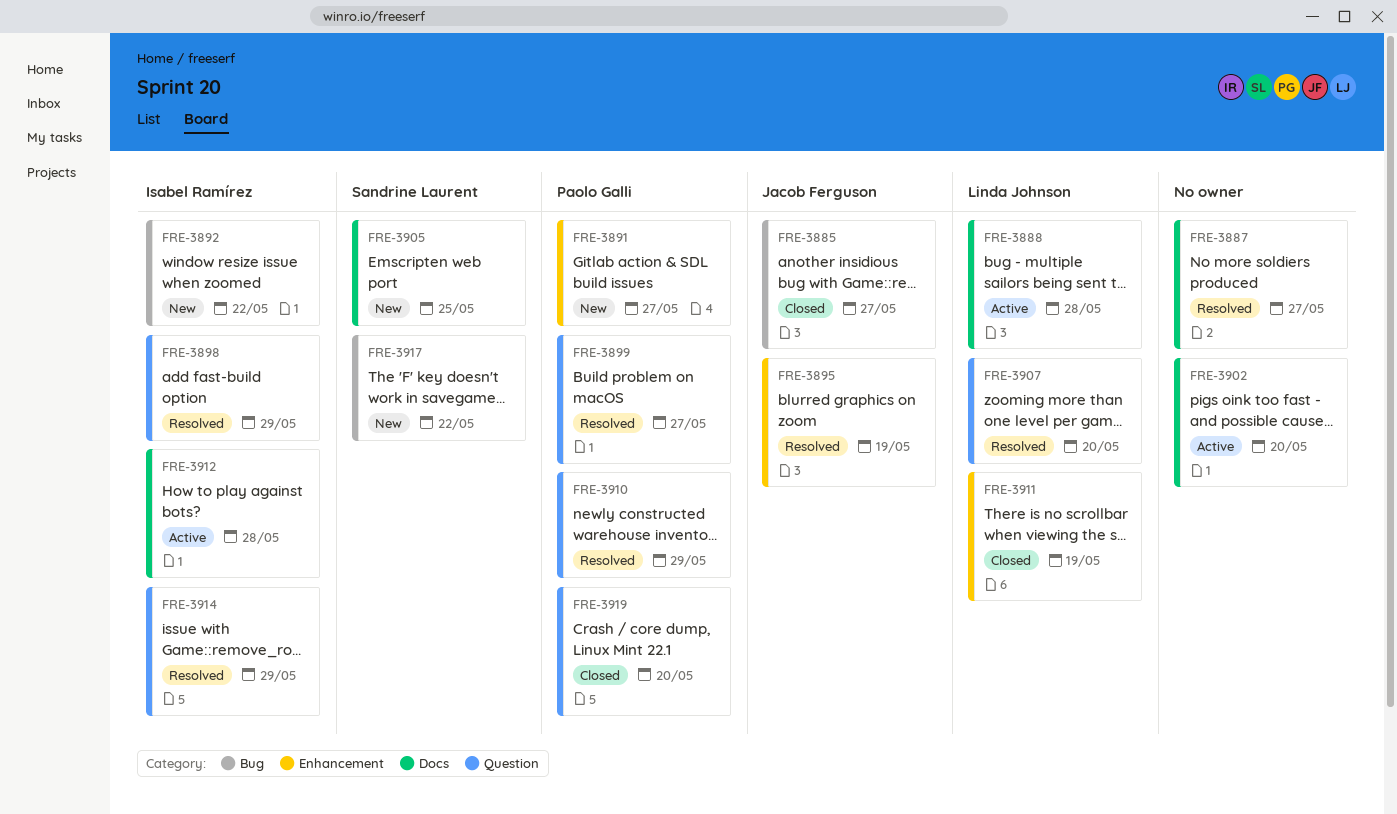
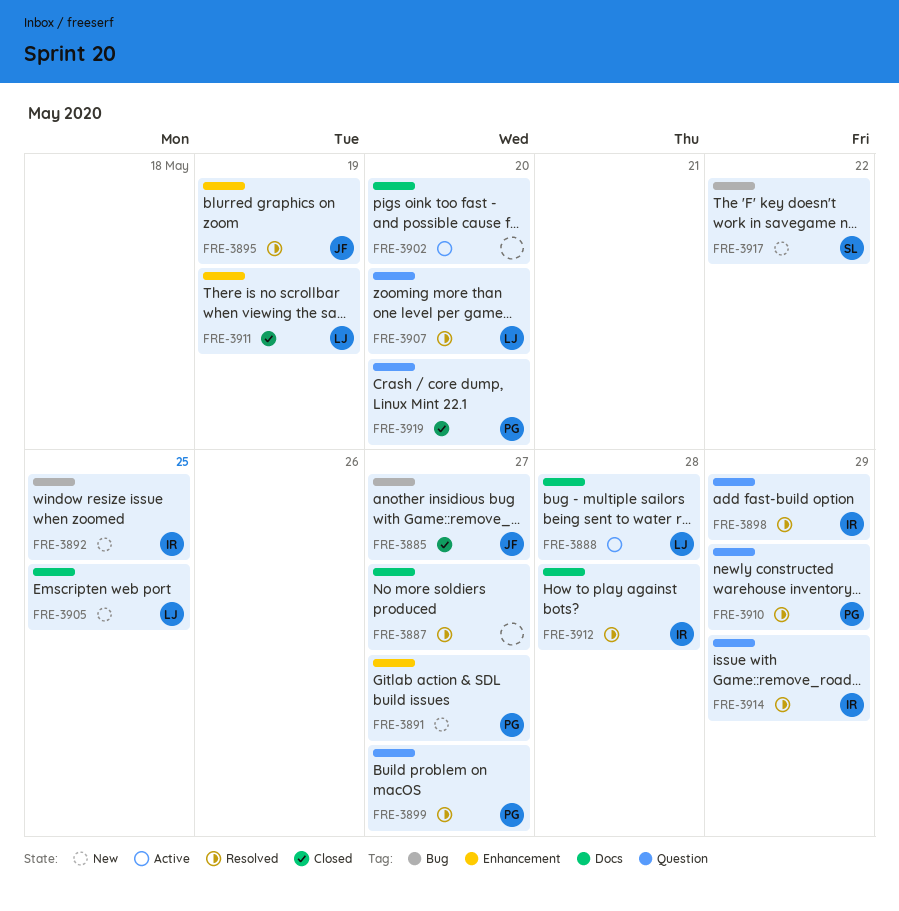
FRE-3892, due: May 22 -> May 25
FRE-3905, owner: Sandrine Laurent -> Linda Johnson
FRE-3912, status: Active -> Resolved

